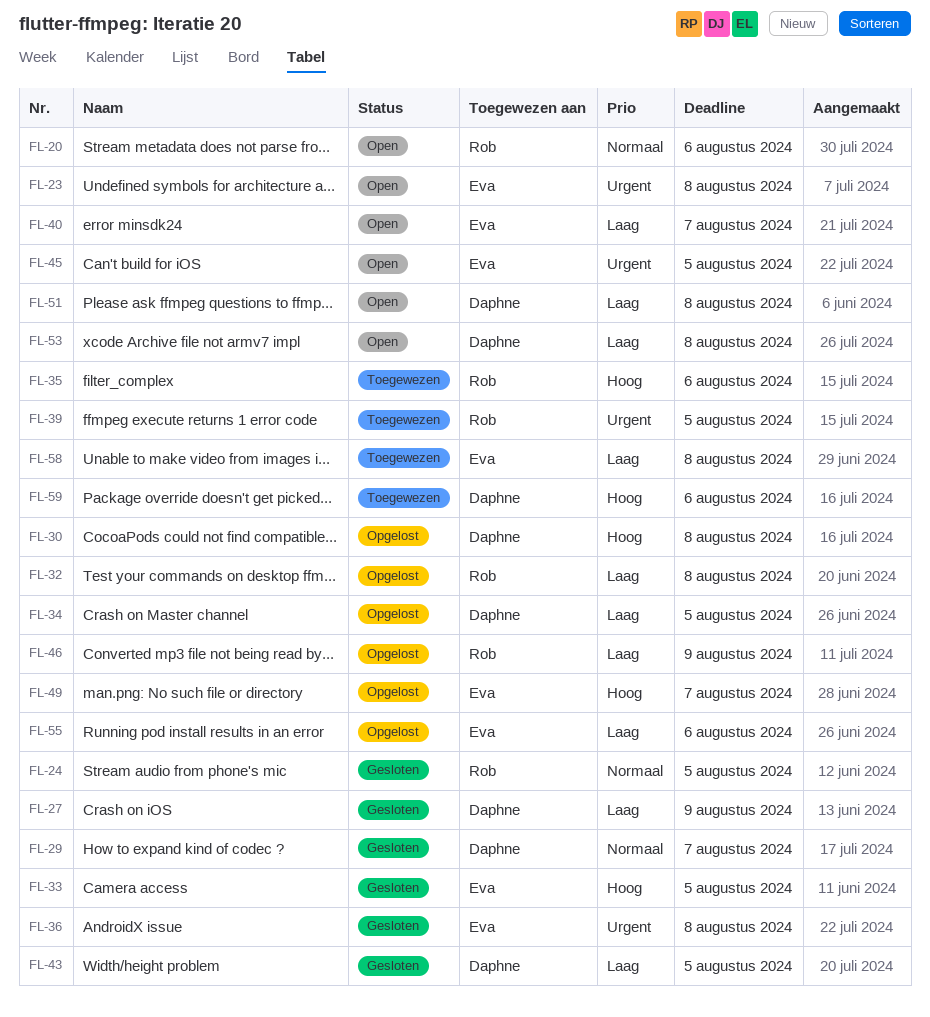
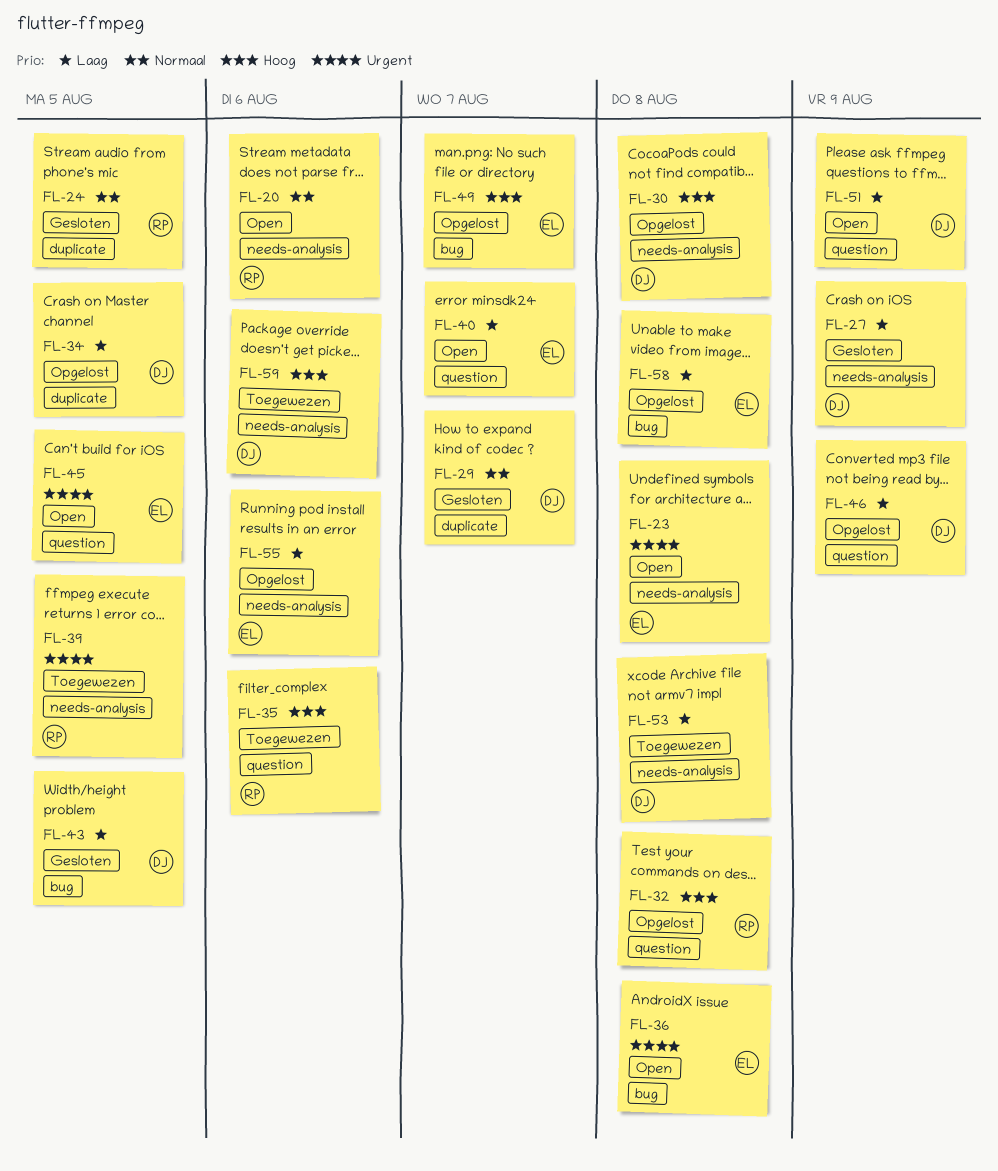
FL-32, priority: Laag -> Hoog
FL-33: present -> none
FL-36, status: Gesloten -> Open
FL-46, owner: Rob -> Daphne
FL-51, due: Aug 8 -> Aug 9
FL-53, status: Open -> Toegewezen
FL-58, status: Toegewezen -> Opgelost

